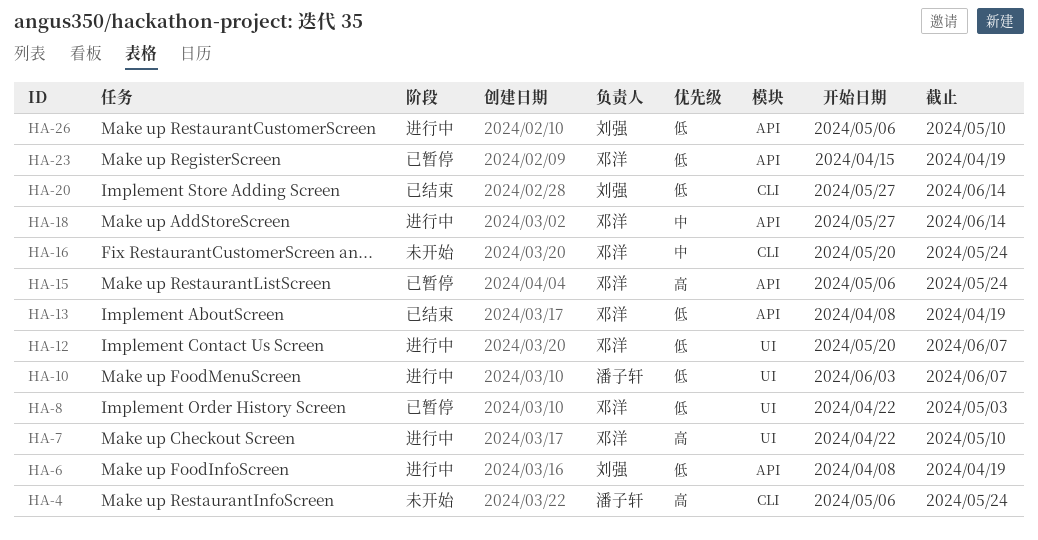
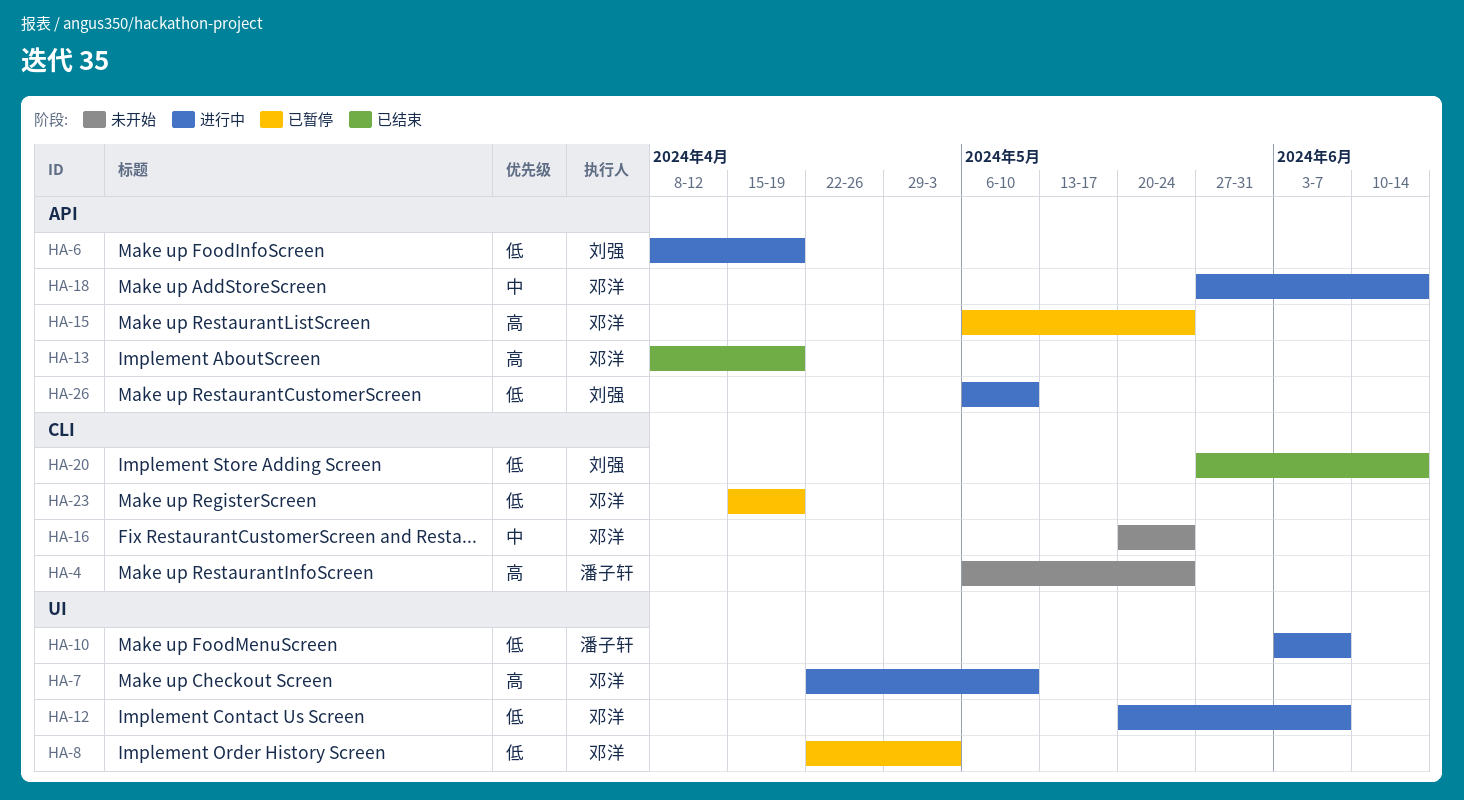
HA-13, priority: 低 -> 高
HA-23, label: API -> CLI

